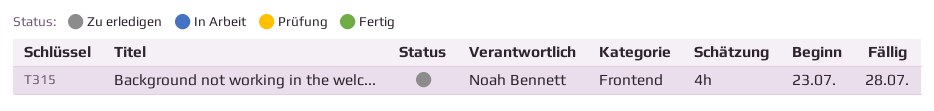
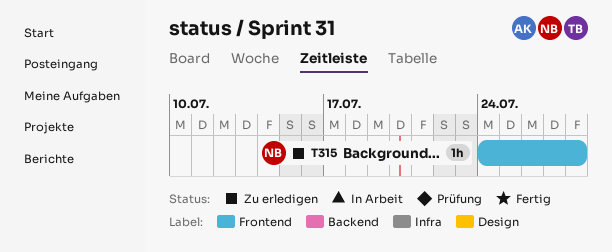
T315, estimate: 4h -> 1h
T315, start: Jul 23 -> Jul 24

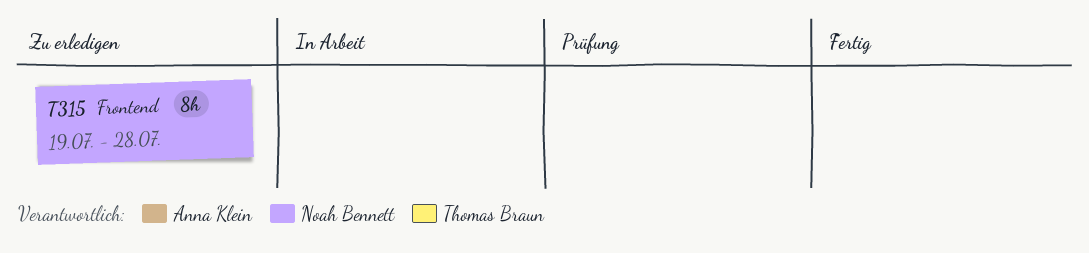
T315, estimate: 1h -> 8h
T315, start: Jul 24 -> Jul 19

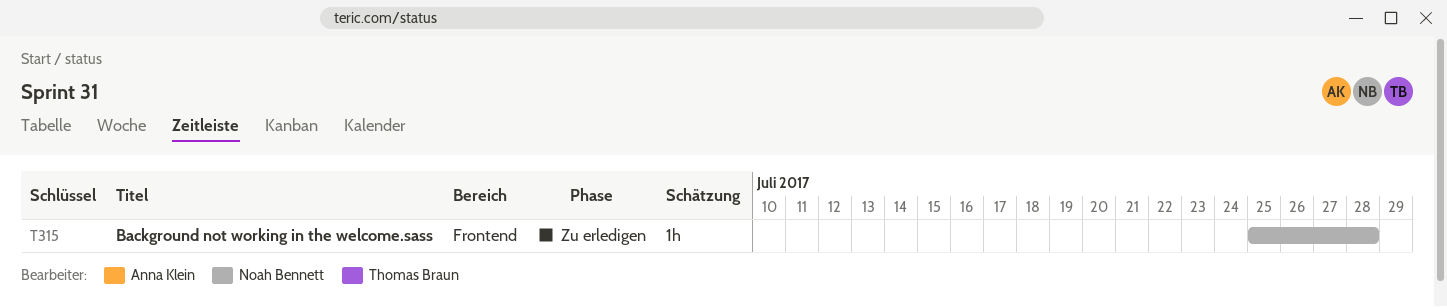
T315, estimate: 8h -> 1h
T315, start: Jul 19 -> Jul 25

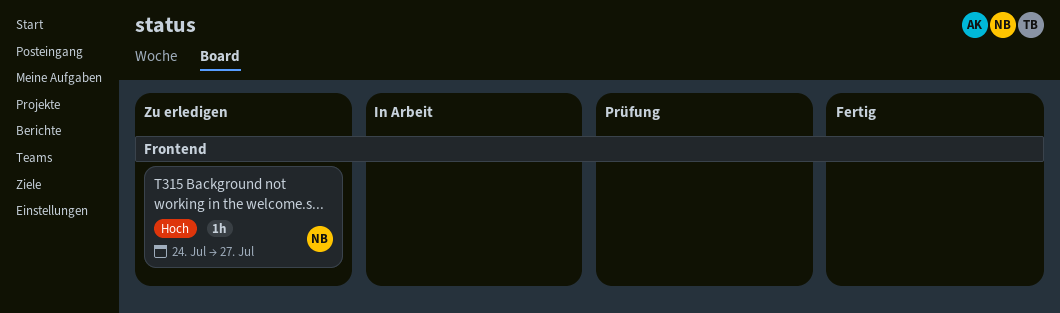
T315, start: Jul 25 -> Jul 24
T315, due: Jul 28 -> Jul 27

